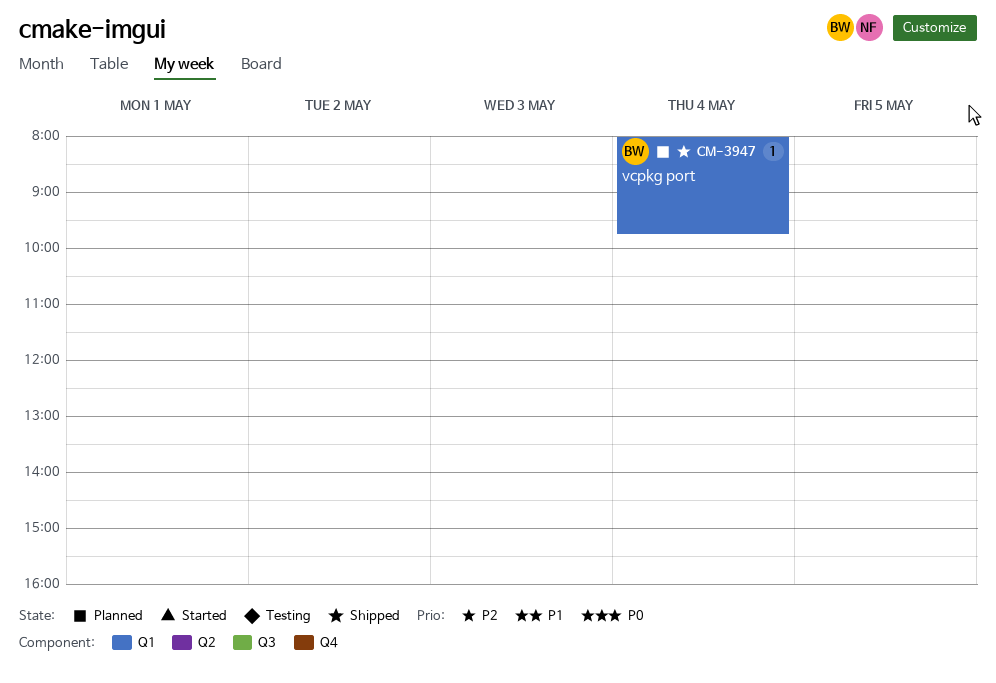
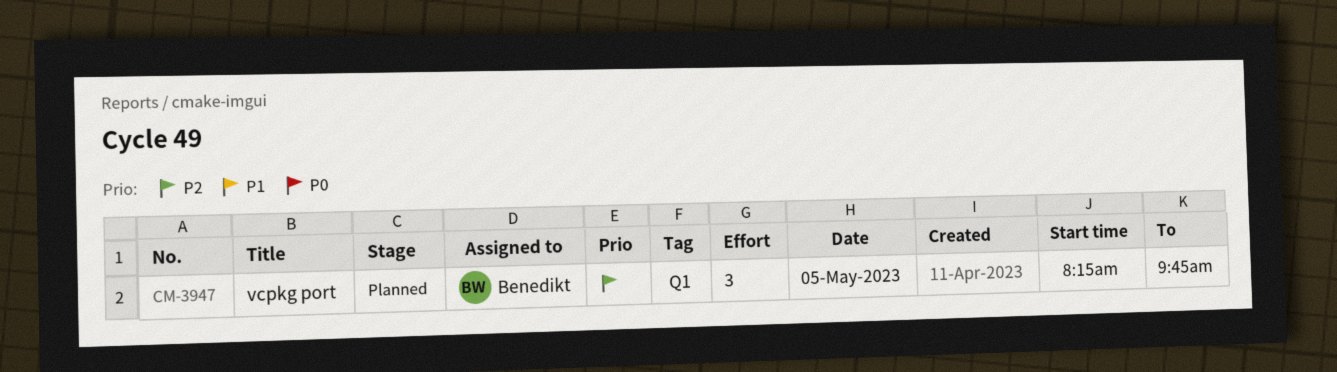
CM-3947, estimate: 1 -> 3
CM-3947, day: May 4 -> May 5
CM-3947, begins: 08:00 -> 08:15

